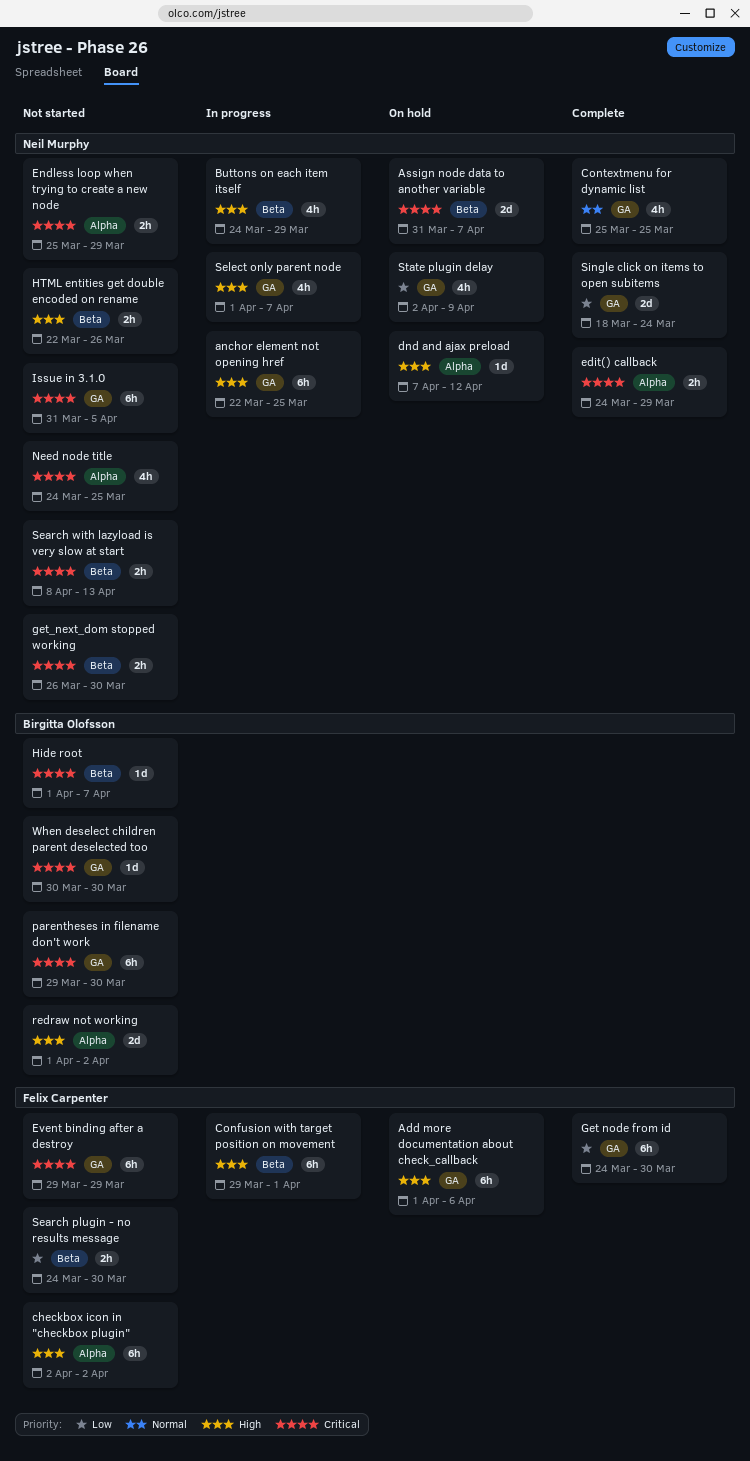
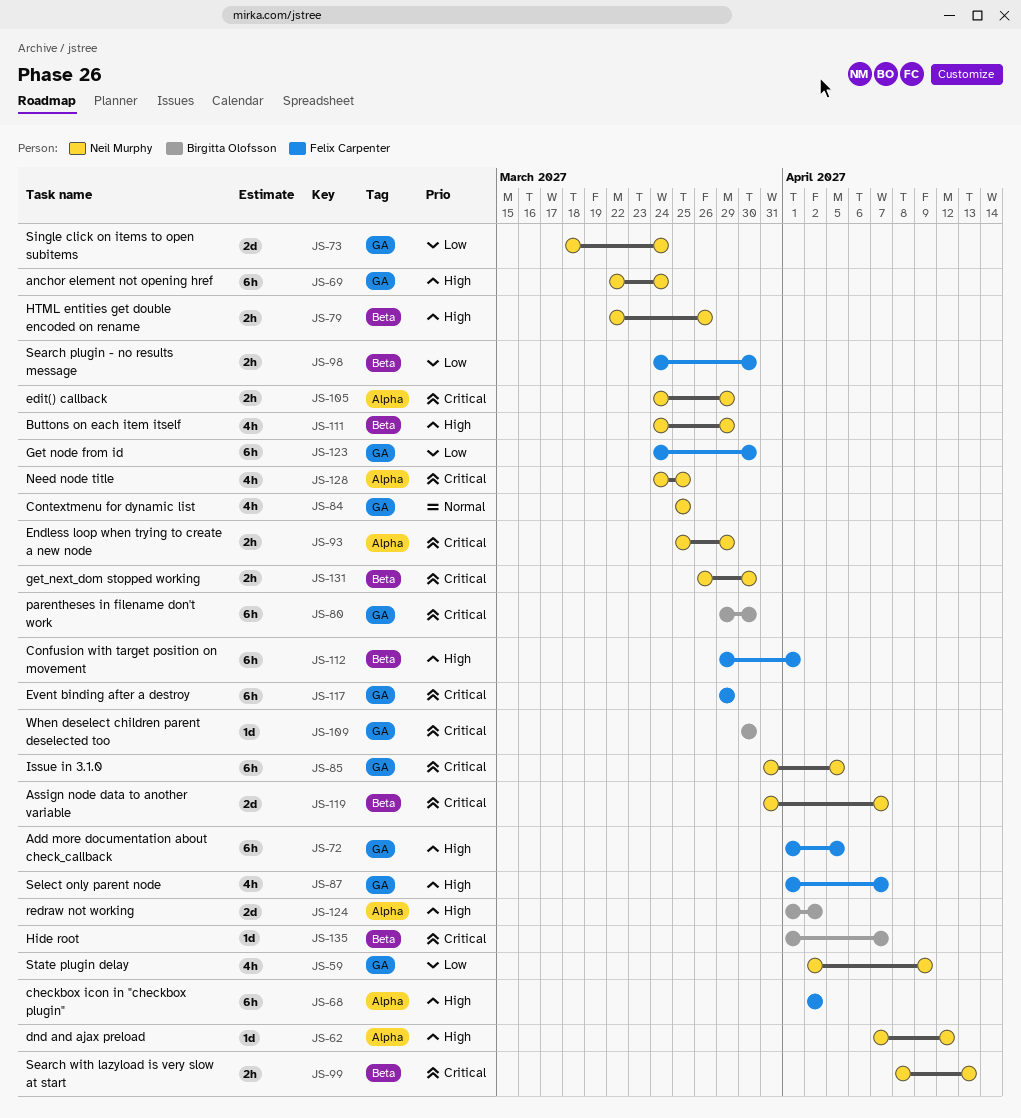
Add more documentation about check_callback, due: Apr 6 -> Apr 5
anchor element not opening href, due: Mar 25 -> Mar 24
Select only parent node, owner: Neil Murphy -> Felix Carpenter

